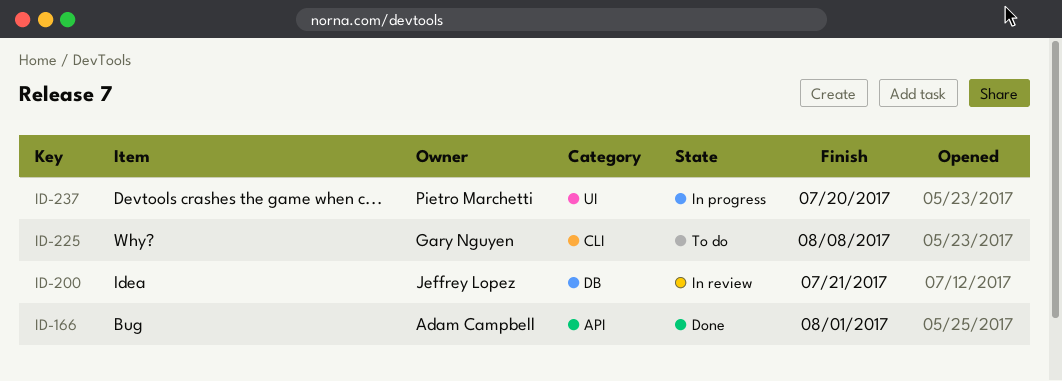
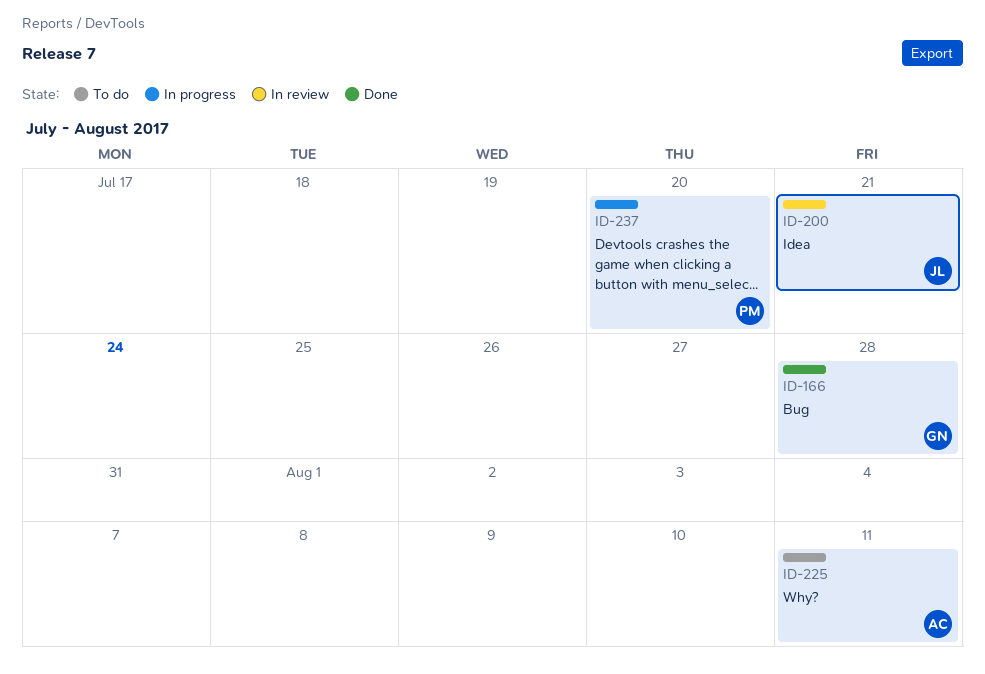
ID-166, owner: Adam Campbell -> Gary Nguyen
ID-166, due: Aug 1 -> Jul 28
ID-225, owner: Gary Nguyen -> Adam Campbell
ID-225, due: Aug 8 -> Aug 11

